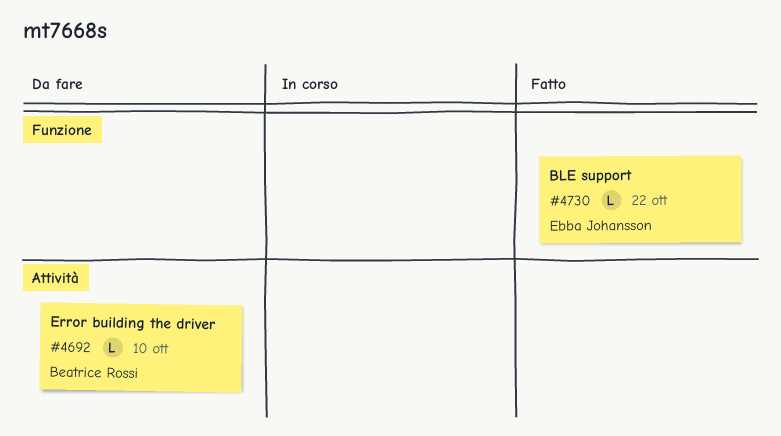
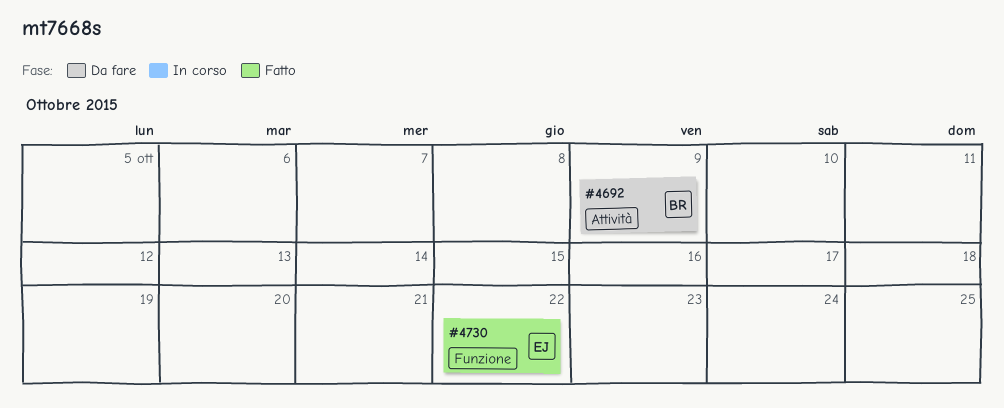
#4692, due: Oct 10 -> Oct 9

